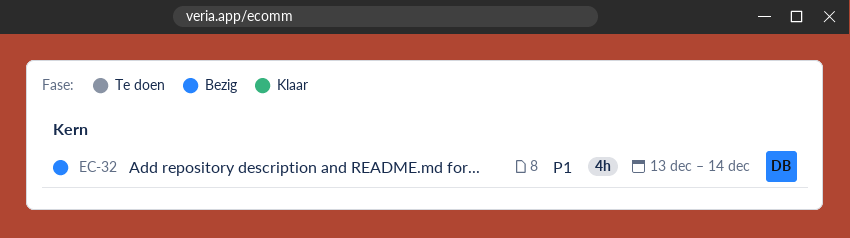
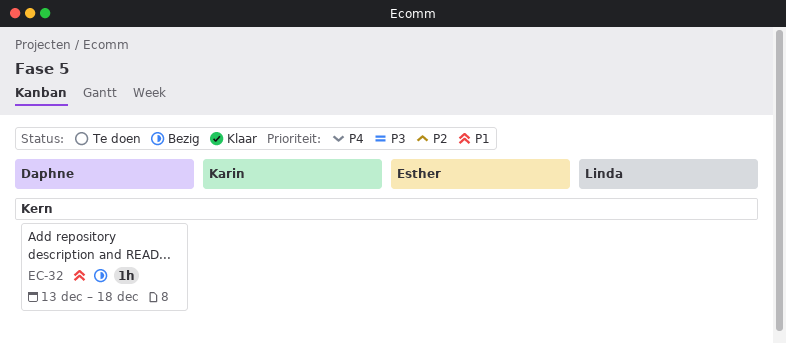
EC-32, estimate: 4h -> 1h
EC-32, due: Dec 14 -> Dec 18

